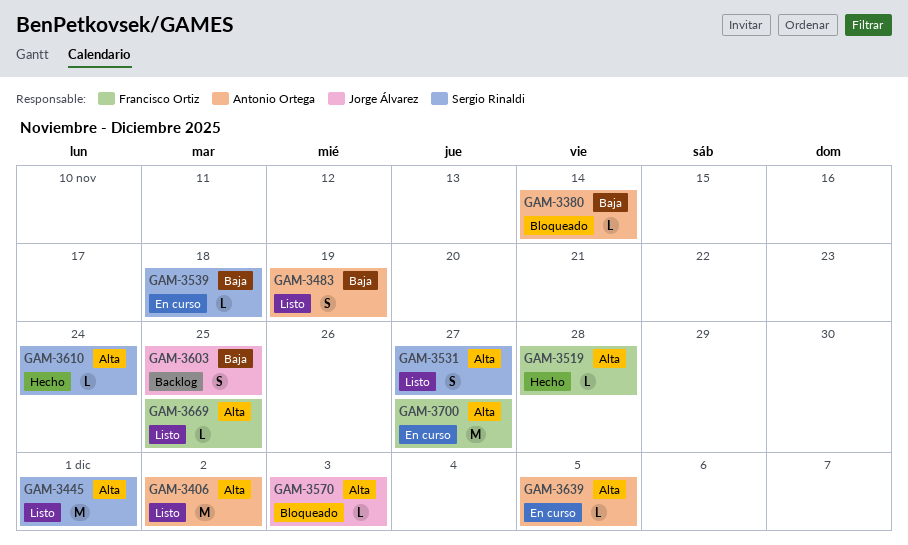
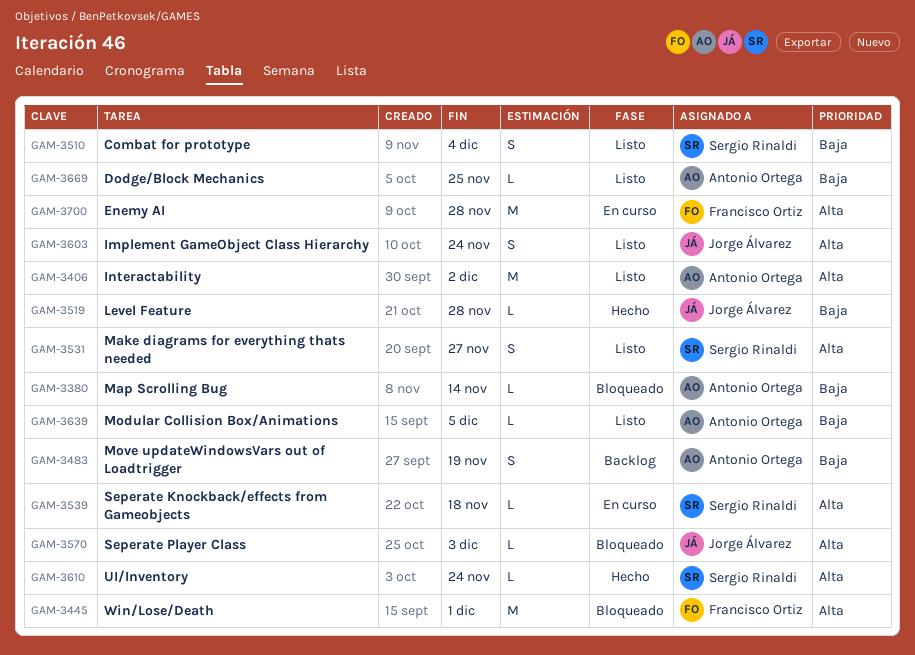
GAM-3445, status: Listo -> Bloqueado
GAM-3445, owner: Sergio Rinaldi -> Francisco Ortiz
GAM-3483, status: Listo -> Backlog
GAM-3510: none -> present
GAM-3519, owner: Francisco Ortiz -> Jorge Álvarez
GAM-3519, priority: Alta -> Baja
GAM-3539, priority: Baja -> Alta
GAM-3603, status: Backlog -> Listo
GAM-3603, priority: Baja -> Alta
GAM-3603, due: Nov 25 -> Nov 24
GAM-3639, status: En curso -> Listo
GAM-3639, priority: Alta -> Baja
GAM-3669, owner: Francisco Ortiz -> Antonio Ortega
GAM-3669, priority: Alta -> Baja
GAM-3700, due: Nov 27 -> Nov 28

